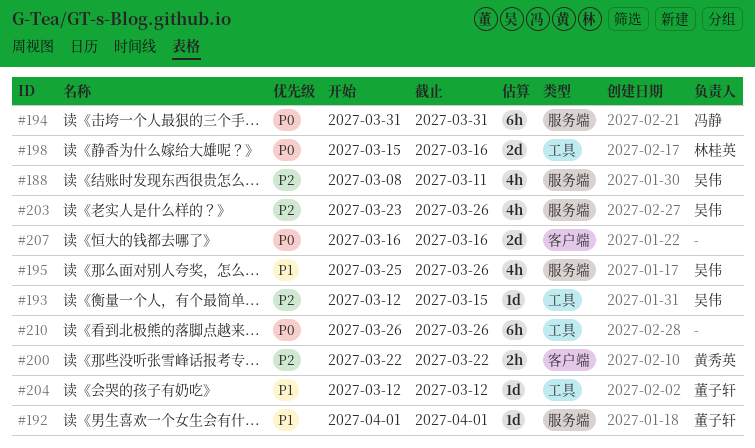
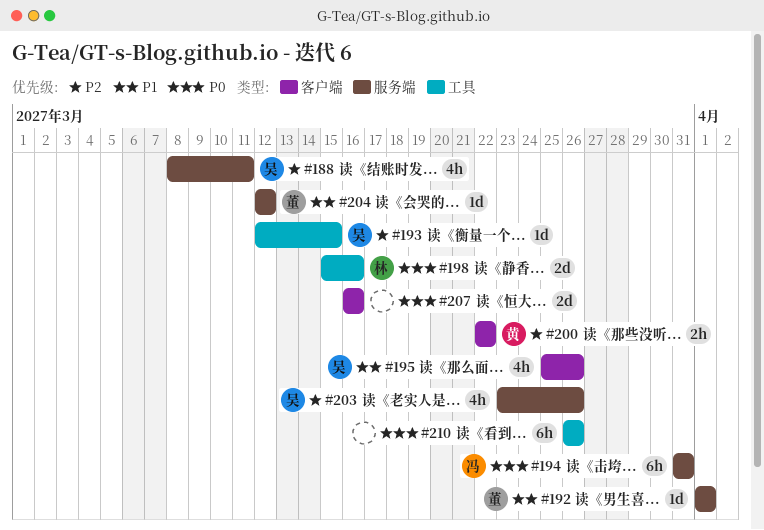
#195, label: 服务端 -> 客户端
#204, label: 工具 -> 服务端

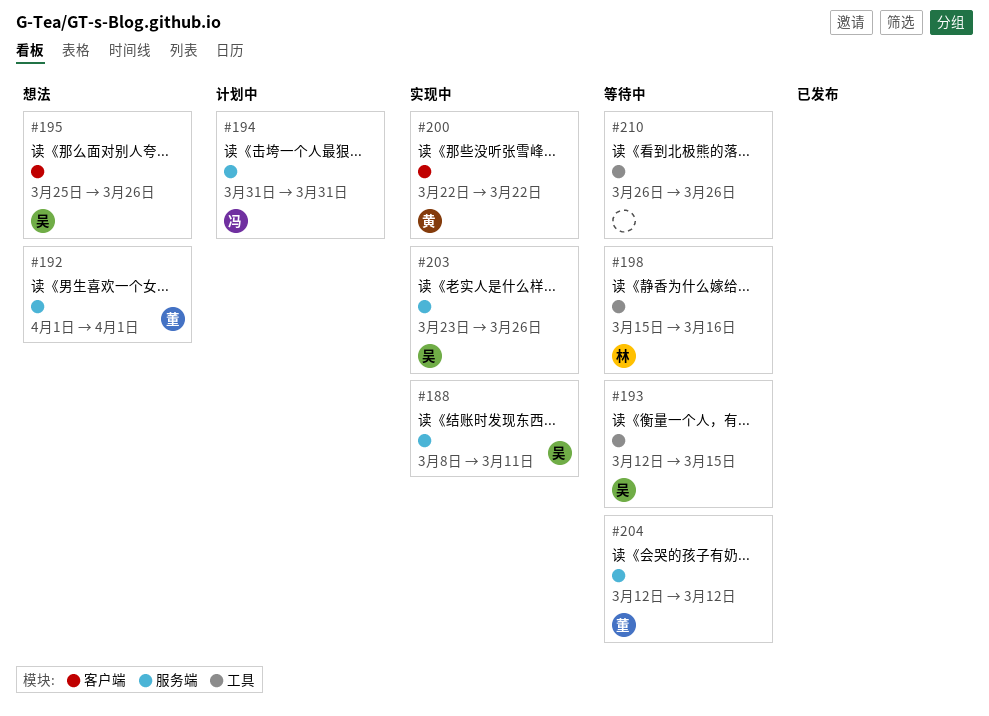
#207: present -> none

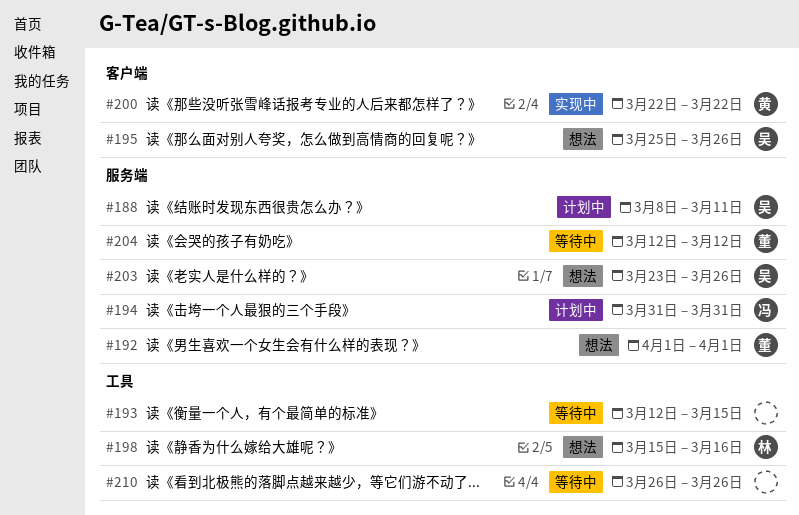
#188, status: 实现中 -> 计划中
#193, owner: 吴 -> none
#198, status: 等待中 -> 想法
#203, status: 实现中 -> 想法

